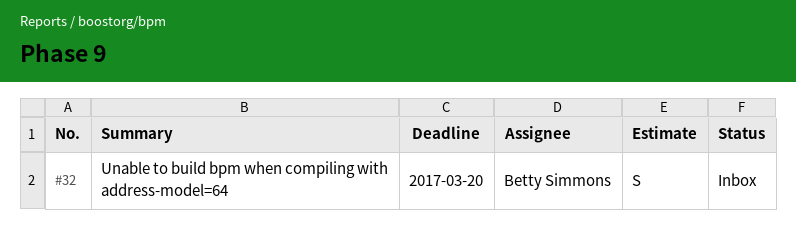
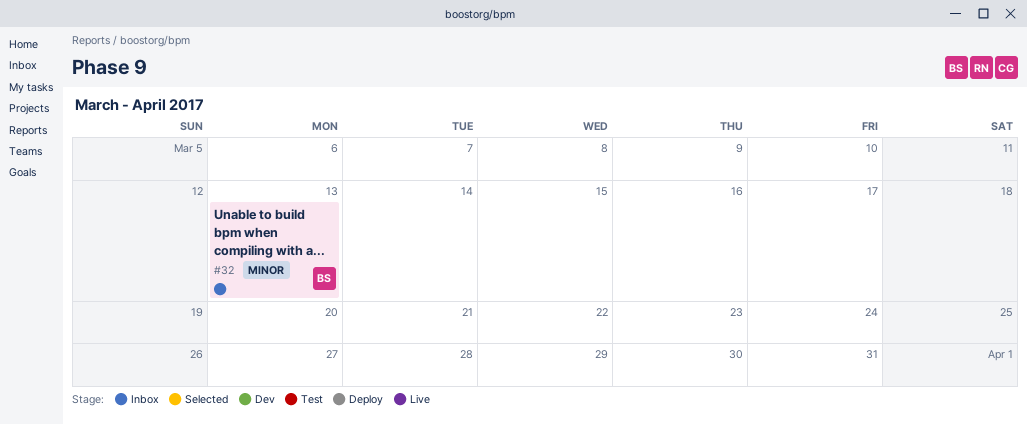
#32, due: Mar 20 -> Mar 13

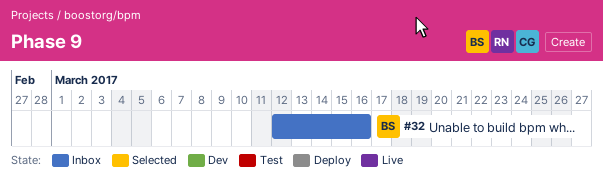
#32, due: Mar 13 -> Mar 16

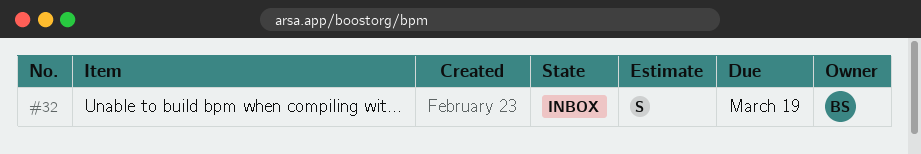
#32, due: Mar 16 -> Mar 19

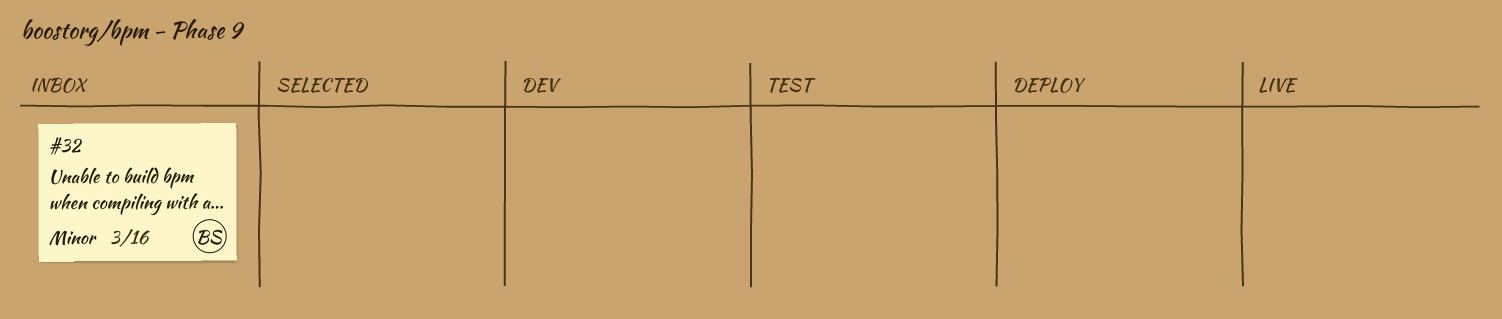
#32, due: Mar 19 -> Mar 16

